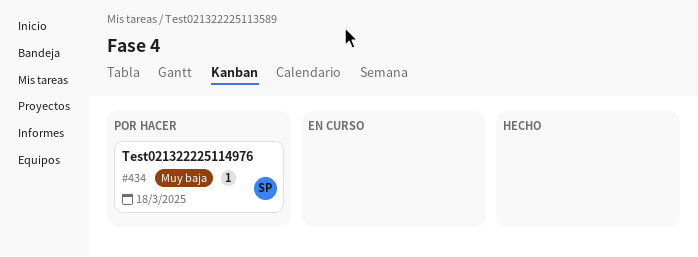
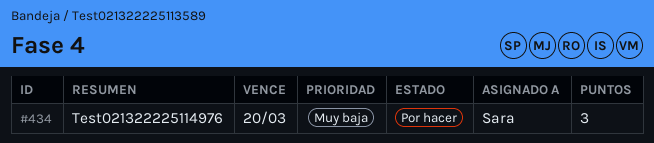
#434, estimate: 1 -> 3
#434, due: Mar 18 -> Mar 20

